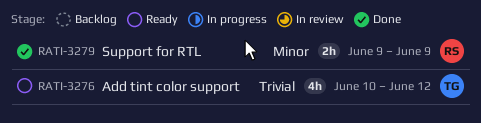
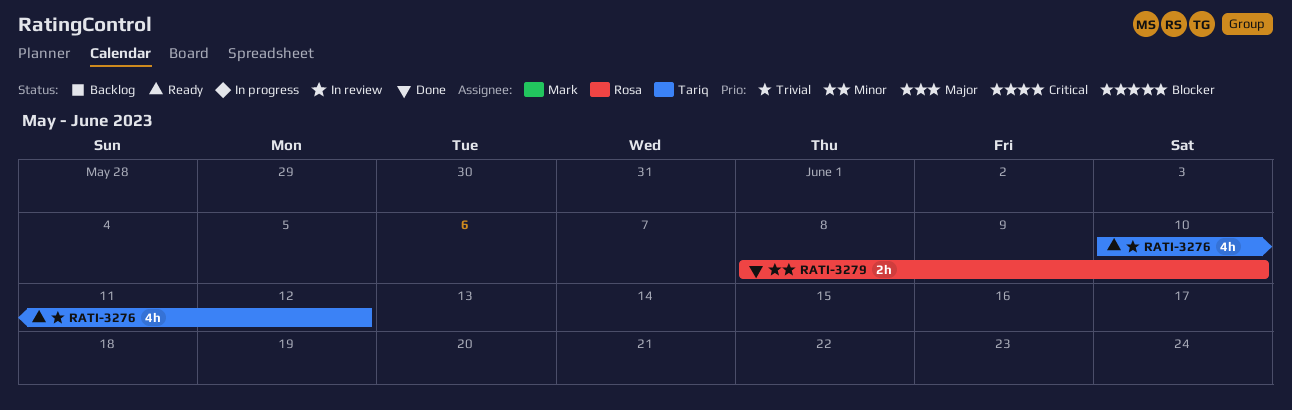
RATI-3279, start: Jun 9 -> Jun 8
RATI-3279, due: Jun 9 -> Jun 10

